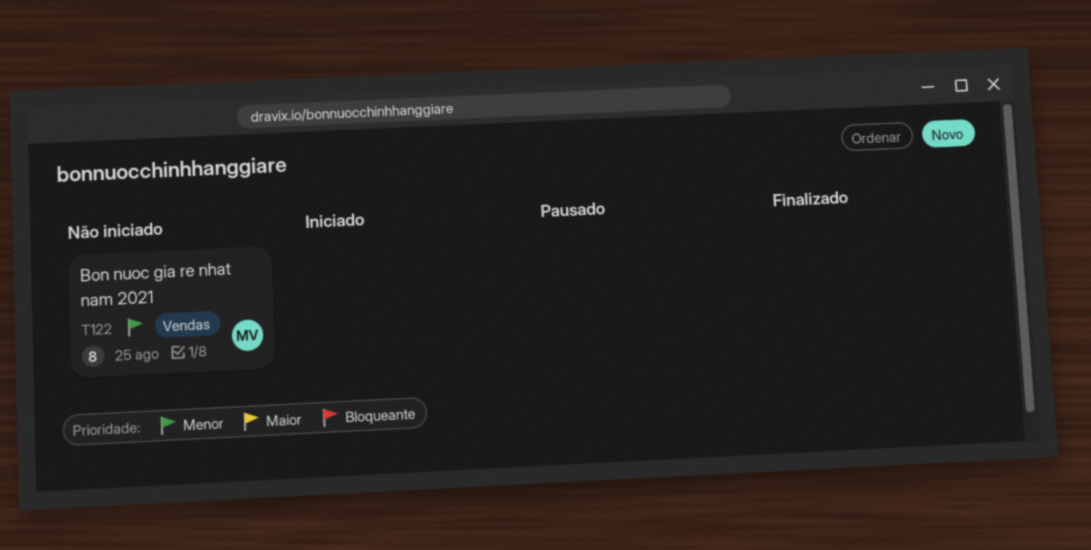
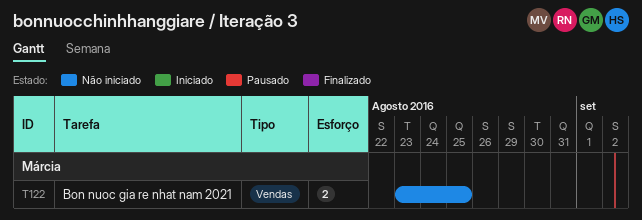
T122, estimate: 8 -> 2

